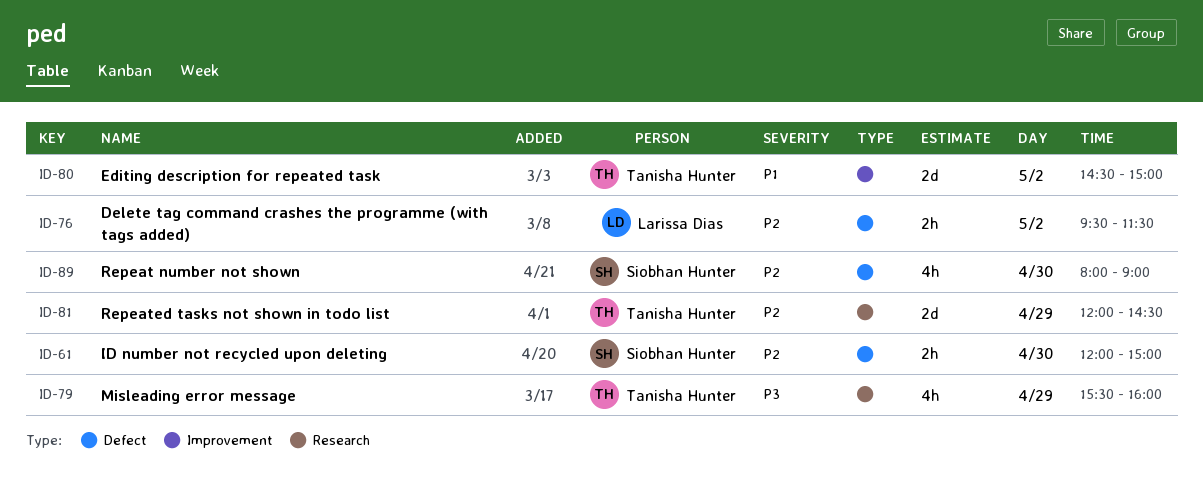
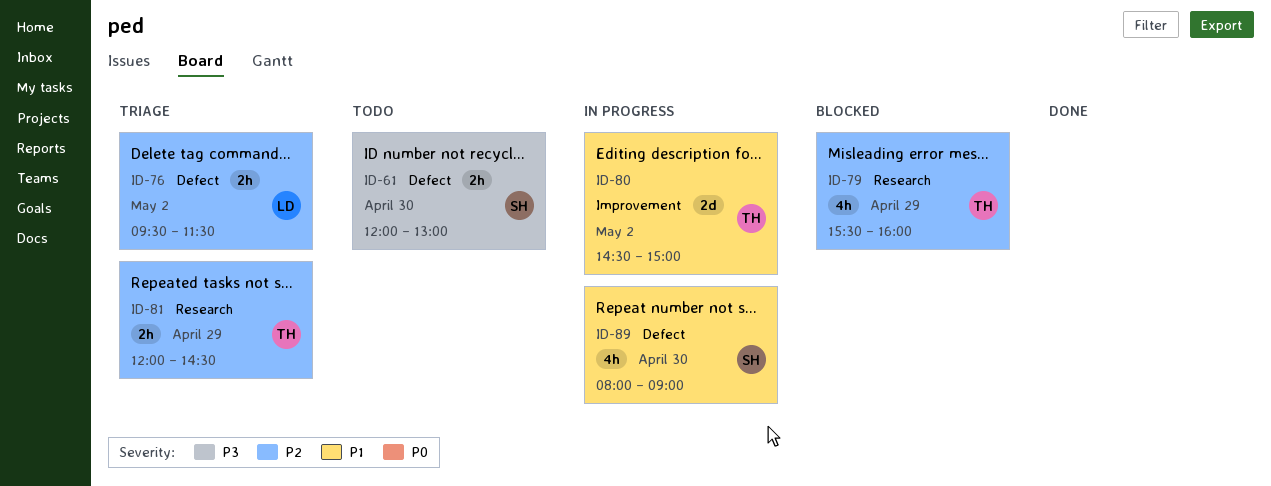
ID-61, priority: P2 -> P3
ID-61, ends: 15:00 -> 13:00
ID-79, priority: P3 -> P2
ID-81, estimate: 2d -> 2h
ID-89, priority: P2 -> P1

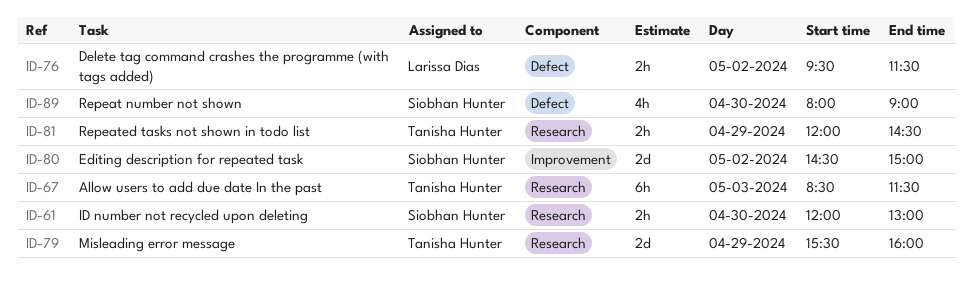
ID-61, label: Defect -> Research
ID-67: none -> present
ID-79, estimate: 4h -> 2d
ID-80, owner: Tanisha Hunter -> Siobhan Hunter

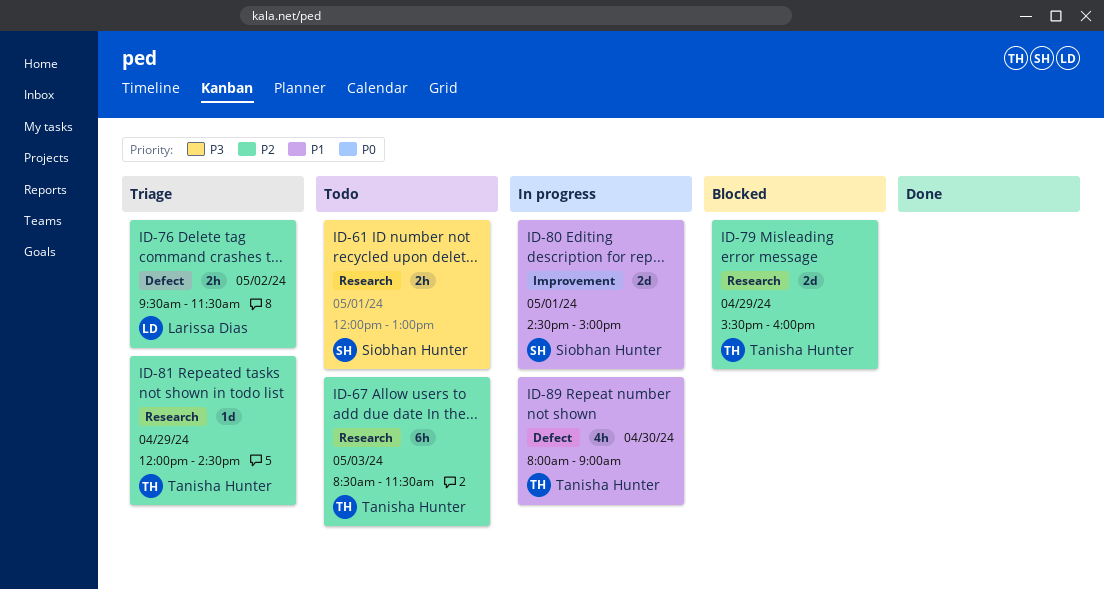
ID-61, day: Apr 30 -> May 1
ID-80, day: May 2 -> May 1
ID-81, estimate: 2h -> 1d
ID-89, owner: Siobhan Hunter -> Tanisha Hunter

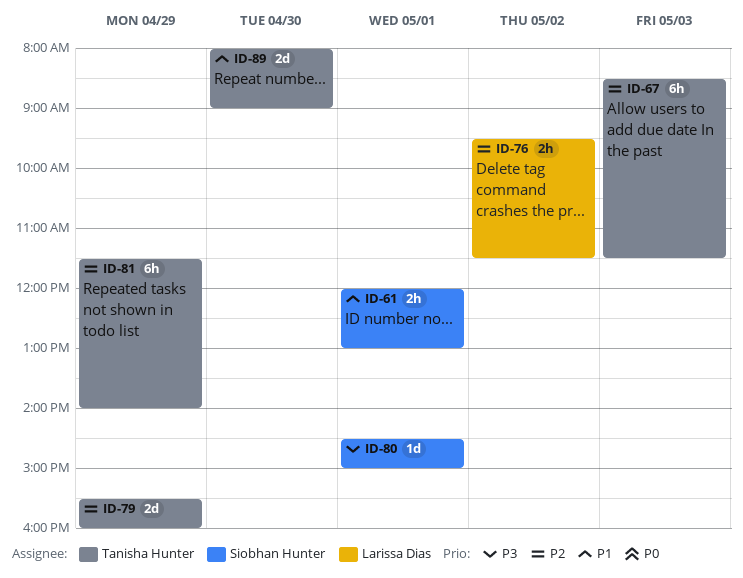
ID-61, priority: P3 -> P1
ID-80, priority: P1 -> P3
ID-80, estimate: 2d -> 1d
ID-81, estimate: 1d -> 6h
ID-81, begins: 12:00 -> 11:30
ID-81, ends: 14:30 -> 14:00
ID-89, estimate: 4h -> 2d

